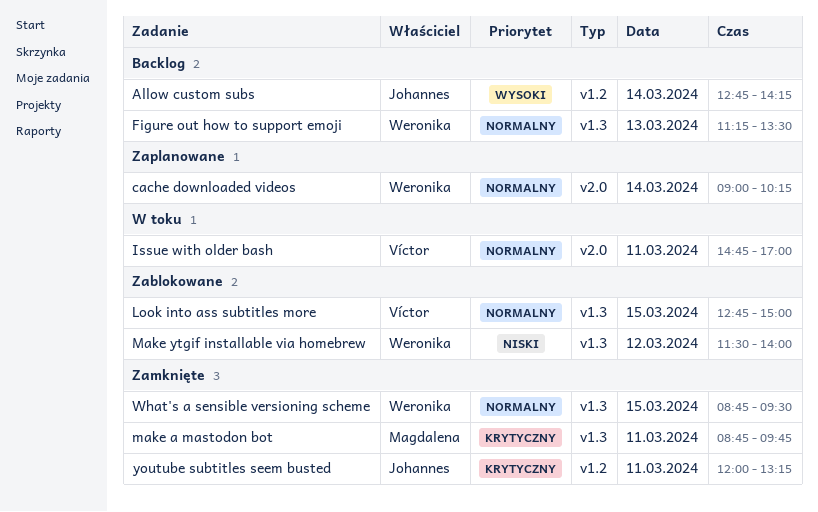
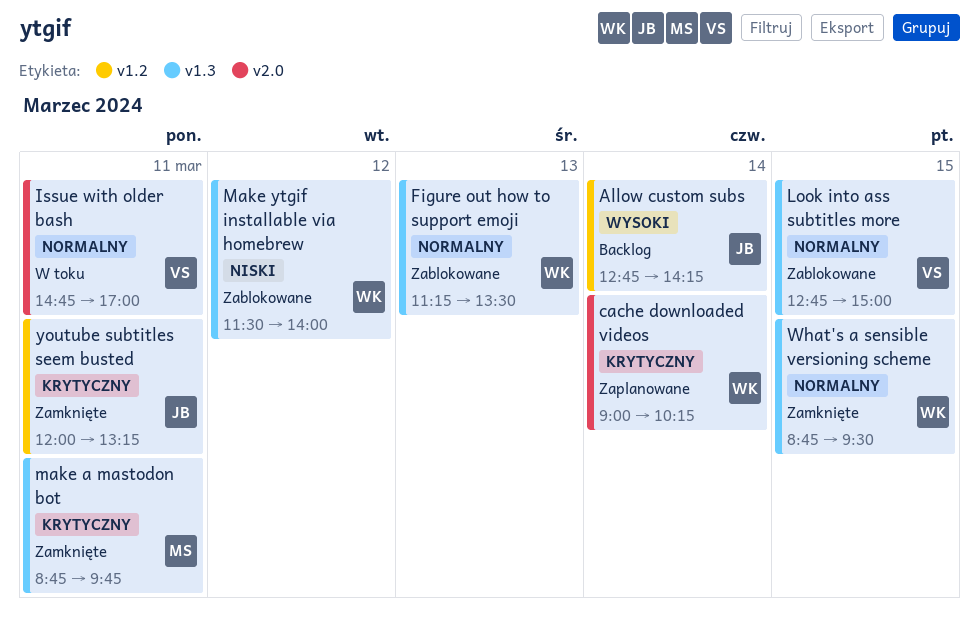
cache downloaded videos, priority: Normalny -> Krytyczny
Figure out how to support emoji, status: Backlog -> Zablokowane

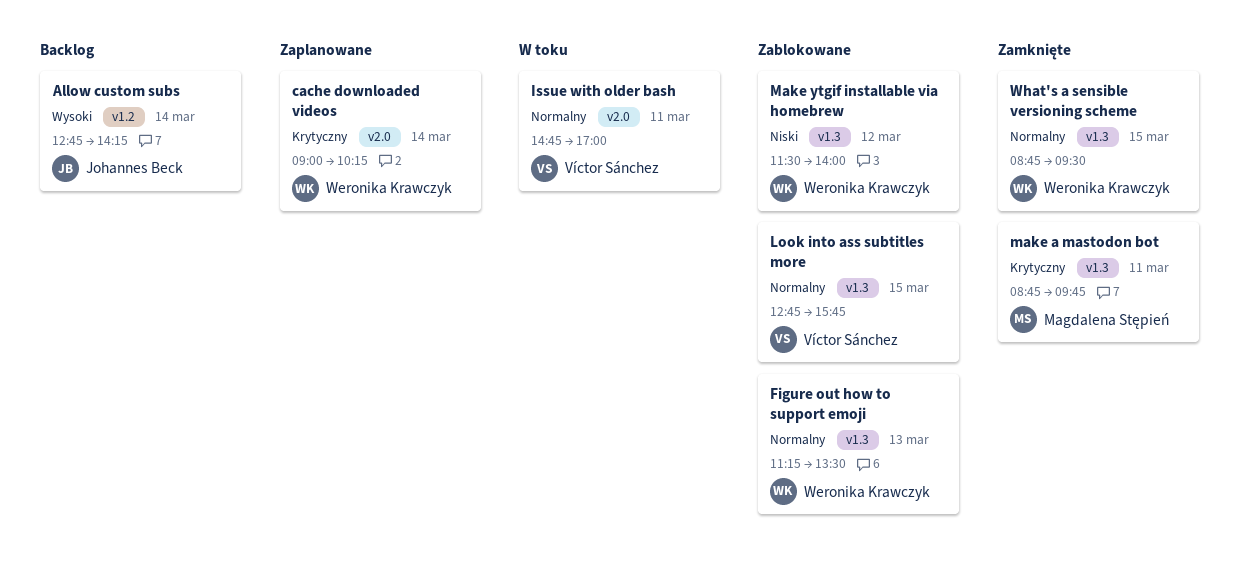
Look into ass subtitles more, ends: 15:00 -> 15:45
youtube subtitles seem busted: present -> none

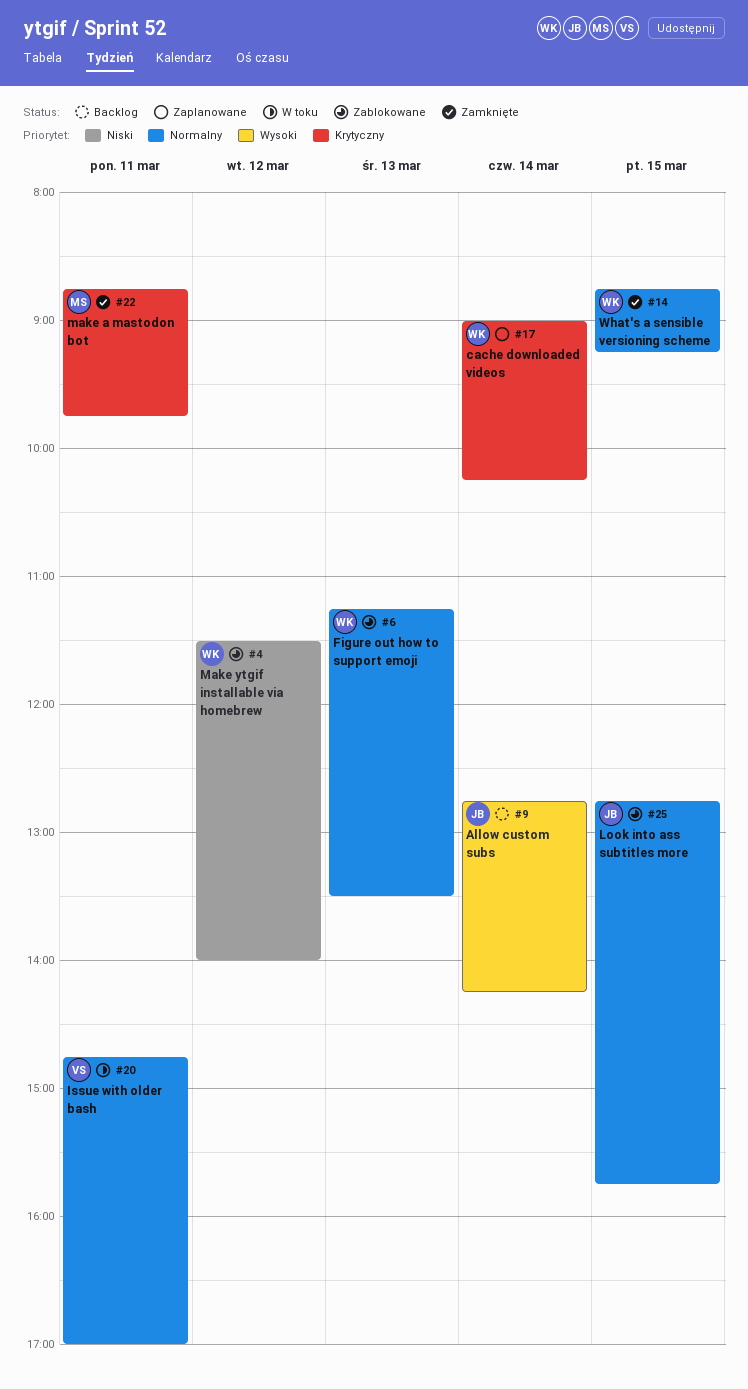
Look into ass subtitles more, owner: Víctor Sánchez -> Johannes Beck
What's a sensible versioning scheme, ends: 09:30 -> 09:15

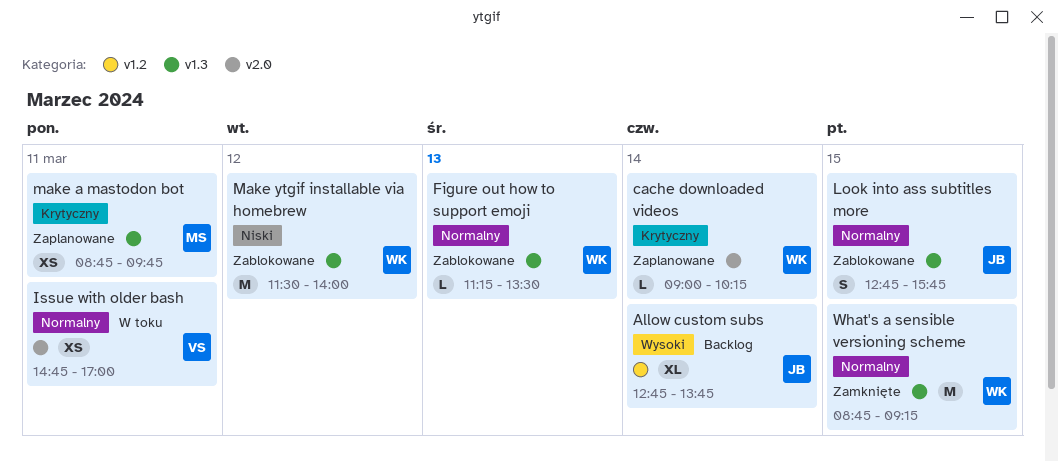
Allow custom subs, ends: 14:15 -> 13:45
make a mastodon bot, status: Zamknięte -> Zaplanowane

